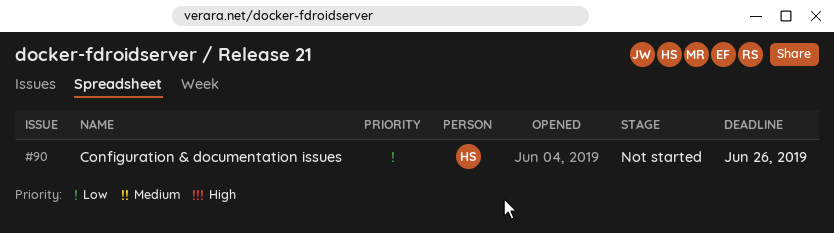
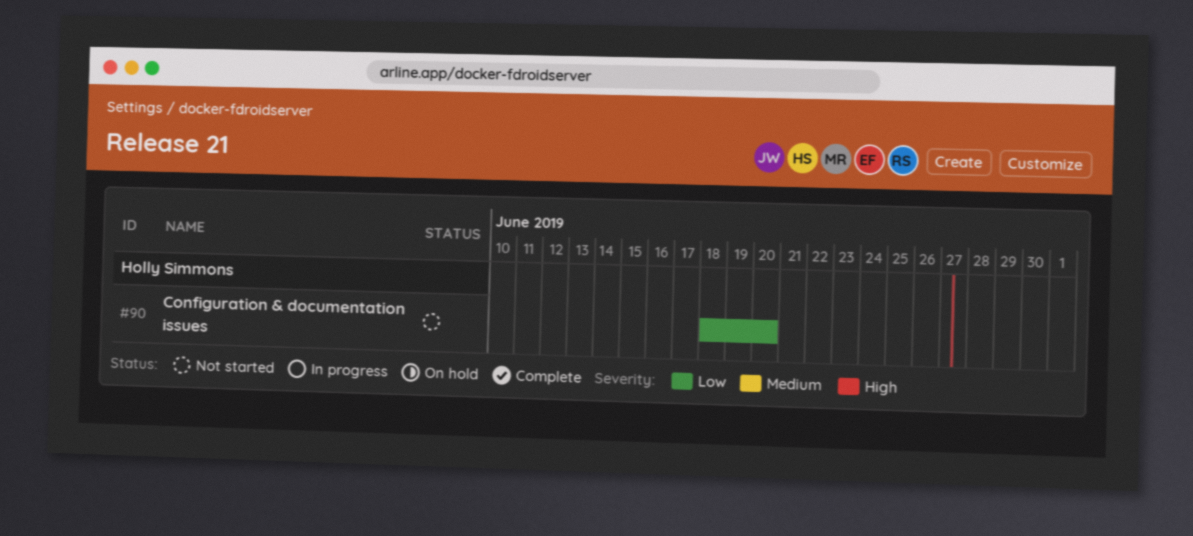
#90, due: Jun 26 -> Jun 20

